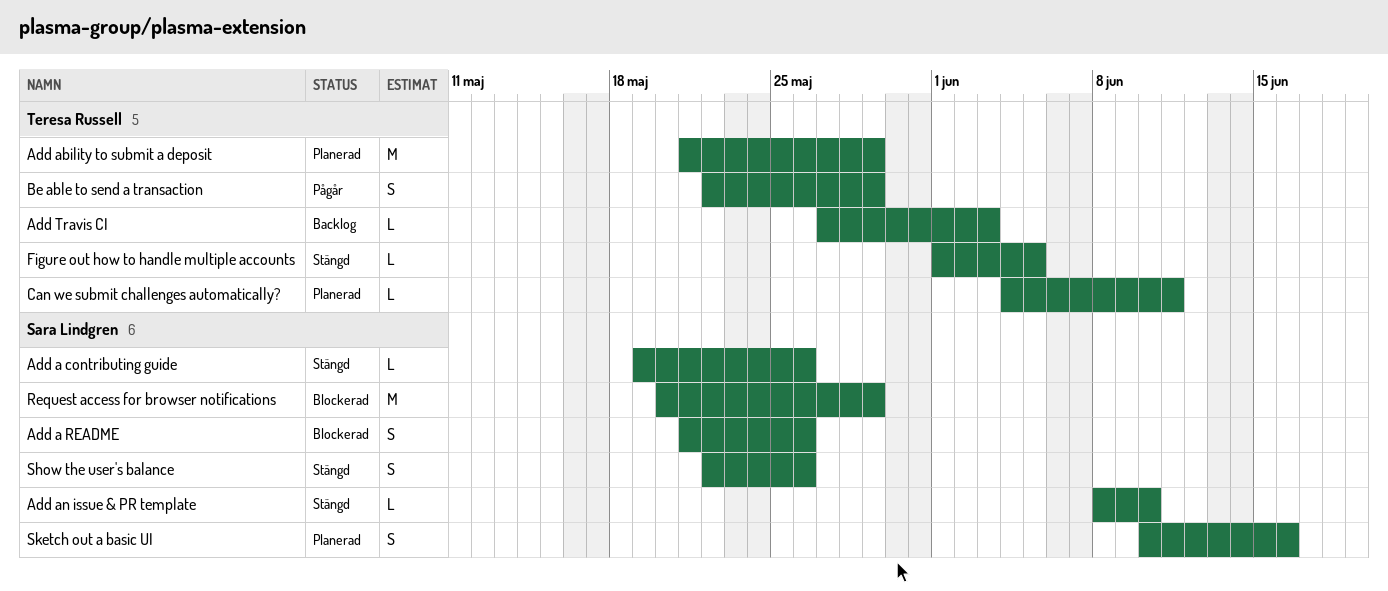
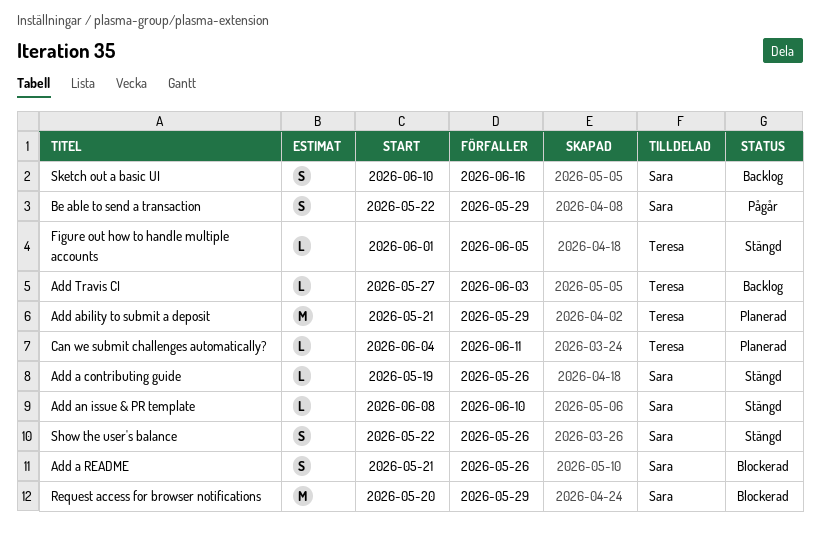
Be able to send a transaction, owner: Teresa Russell -> Sara Lindgren
Sketch out a basic UI, status: Planerad -> Backlog

